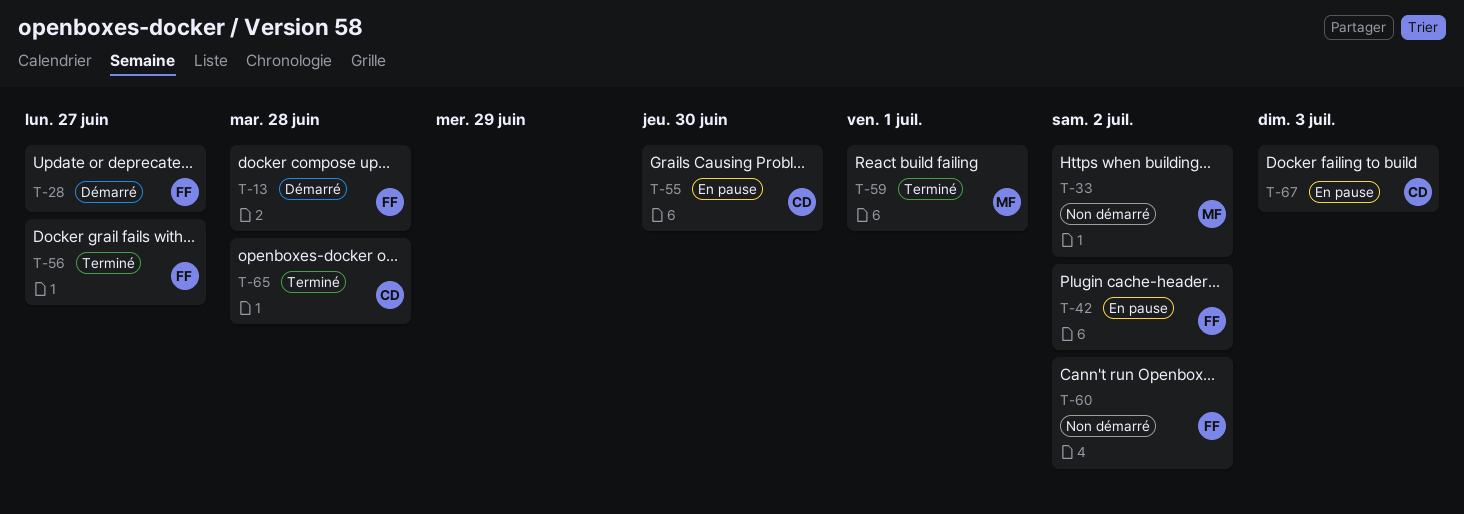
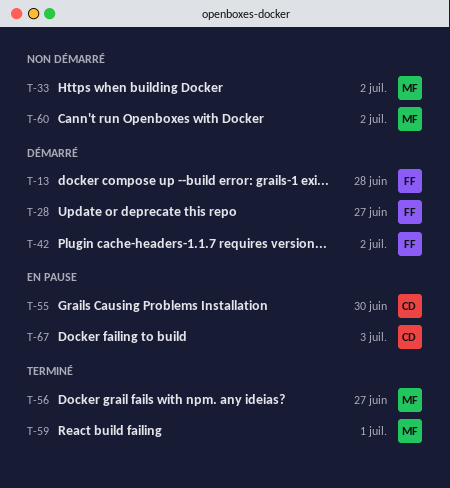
T-42, status: En pause -> Démarré
T-56, owner: FF -> MF
T-60, owner: FF -> MF
T-65: present -> none

